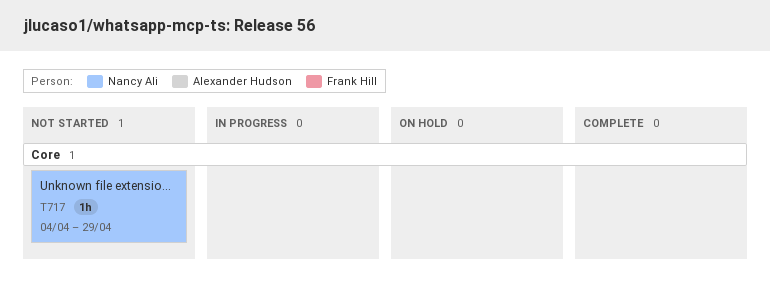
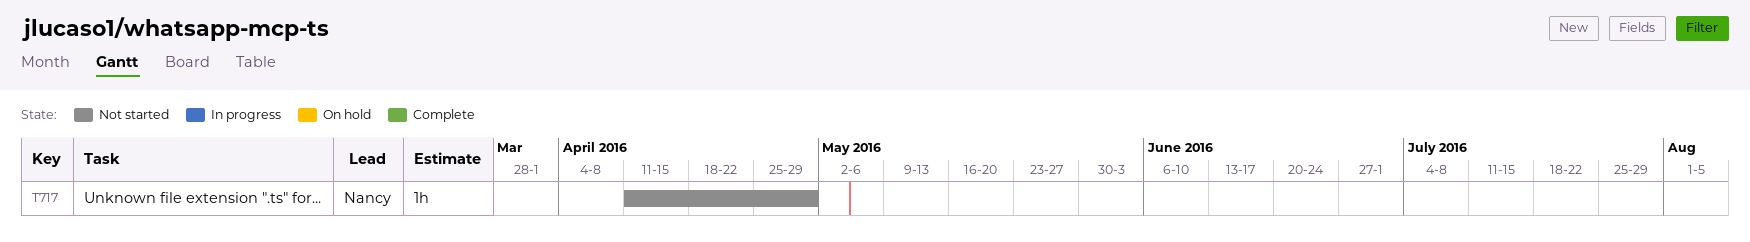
T717, start: Apr 4 -> Apr 11

